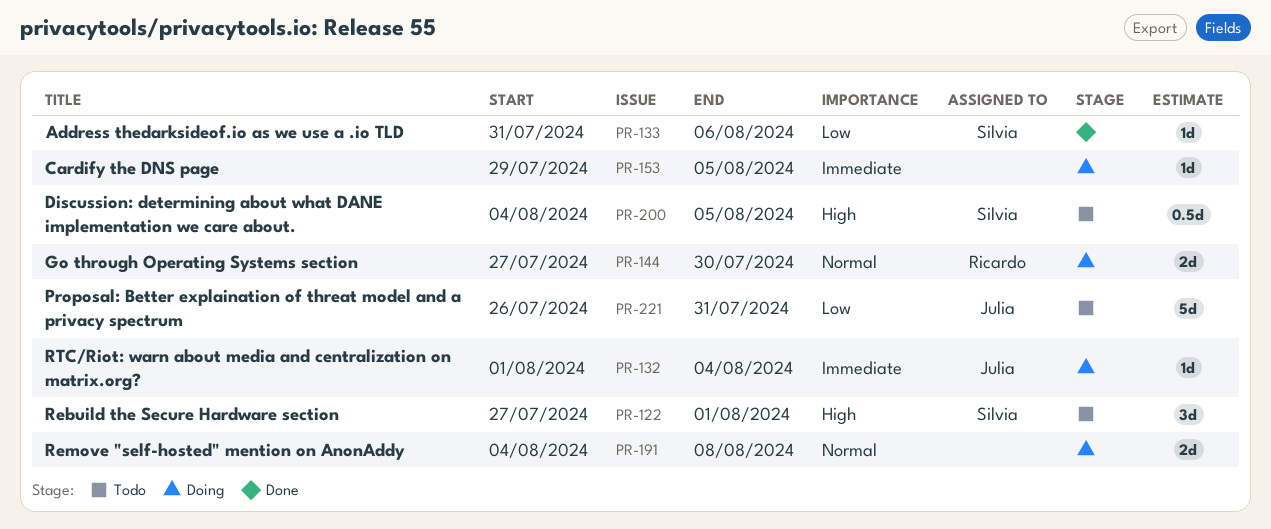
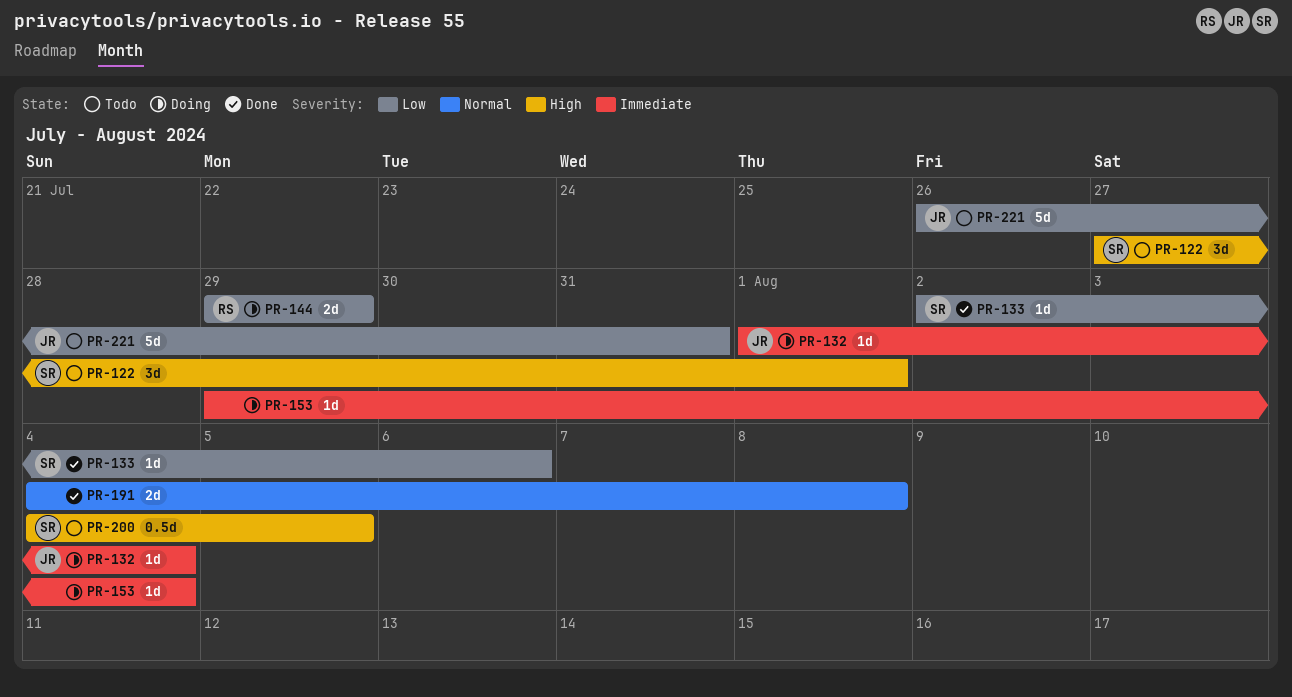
PR-133, start: Jul 31 -> Aug 2
PR-144, priority: Normal -> Low
PR-144, start: Jul 27 -> Jul 29
PR-144, due: Jul 30 -> Jul 29
PR-153, due: Aug 5 -> Aug 4
PR-191, status: Doing -> Done

